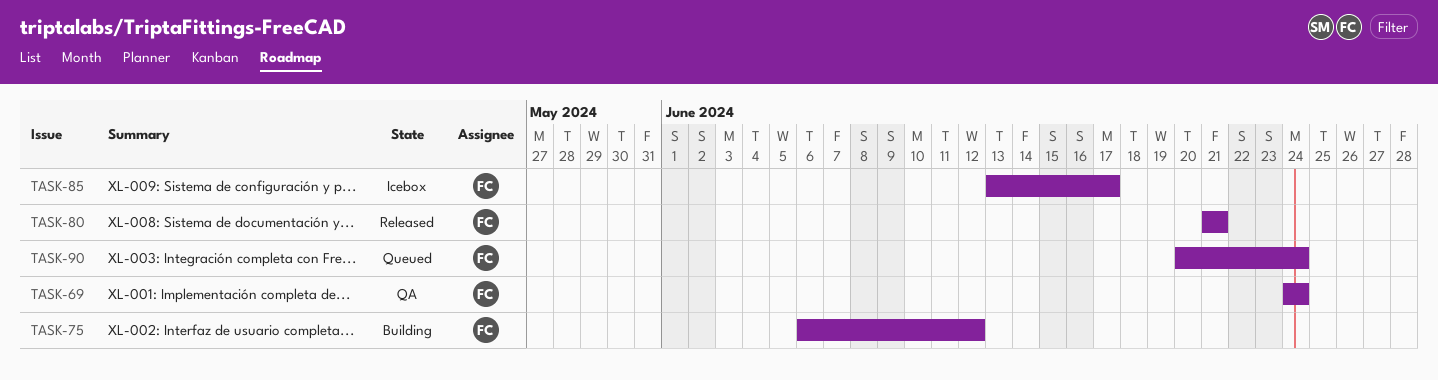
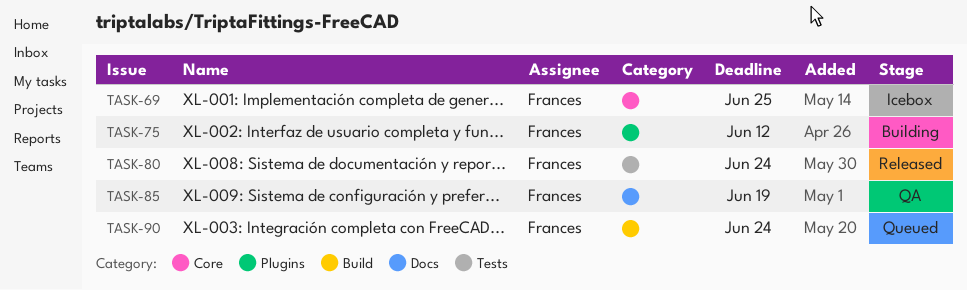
TASK-69, status: QA -> Icebox
TASK-69, due: Jun 24 -> Jun 25
TASK-80, due: Jun 21 -> Jun 24
TASK-85, status: Icebox -> QA
TASK-85, due: Jun 17 -> Jun 19

